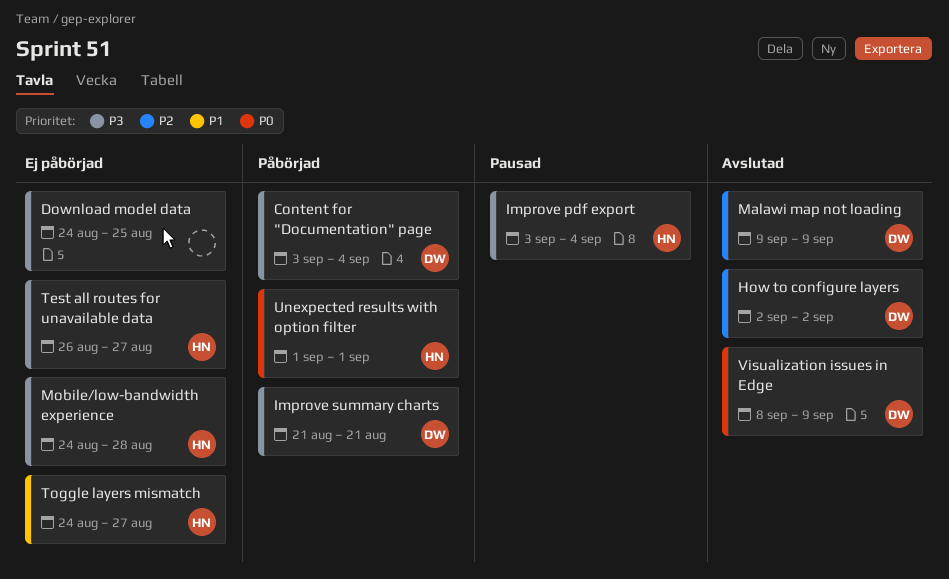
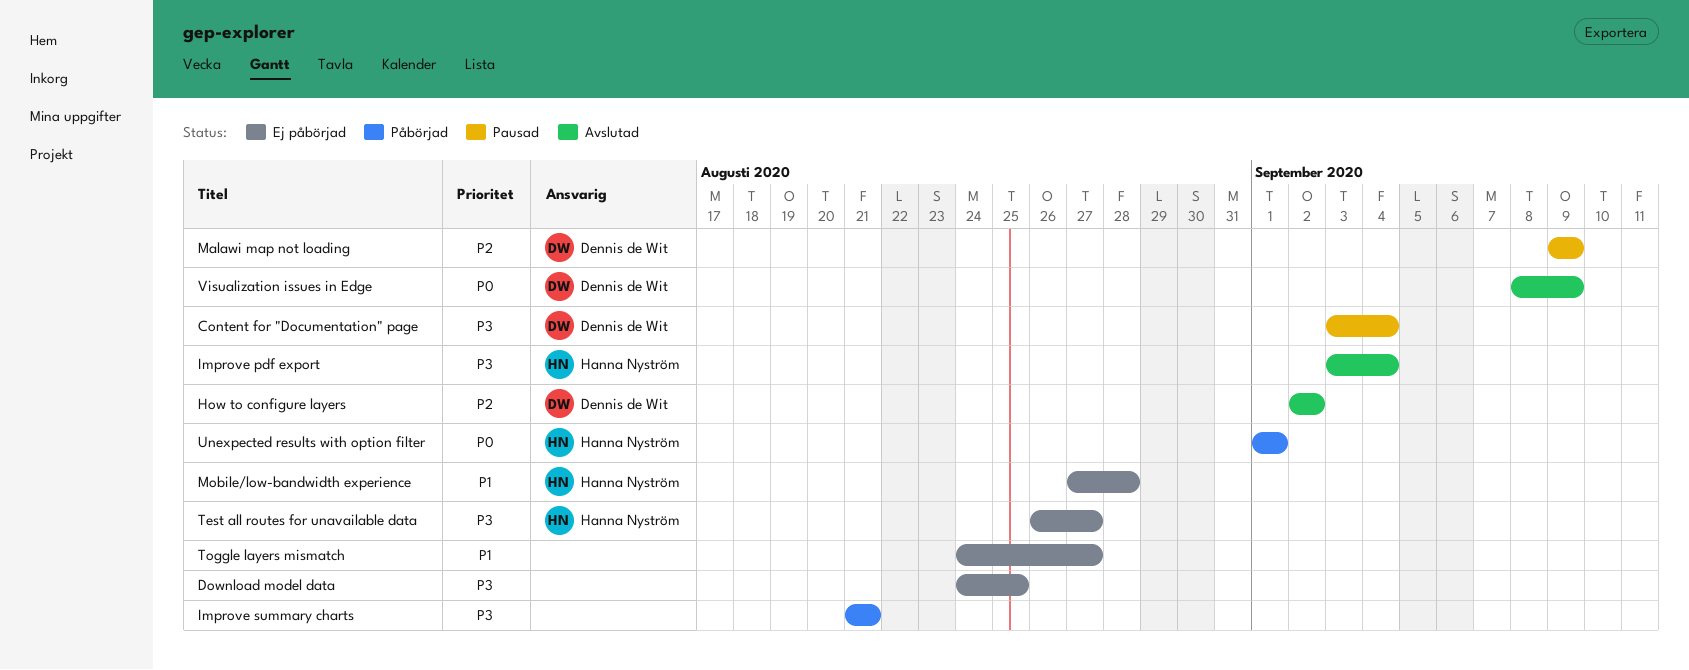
Content for "Documentation" page, status: Påbörjad -> Pausad
Improve pdf export, status: Pausad -> Avslutad
Improve summary charts, owner: Dennis de Wit -> none
Malawi map not loading, status: Avslutad -> Pausad
Mobile/low-bandwidth experience, priority: P3 -> P1
Mobile/low-bandwidth experience, start: Aug 24 -> Aug 27
Toggle layers mismatch, owner: Hanna Nyström -> none

